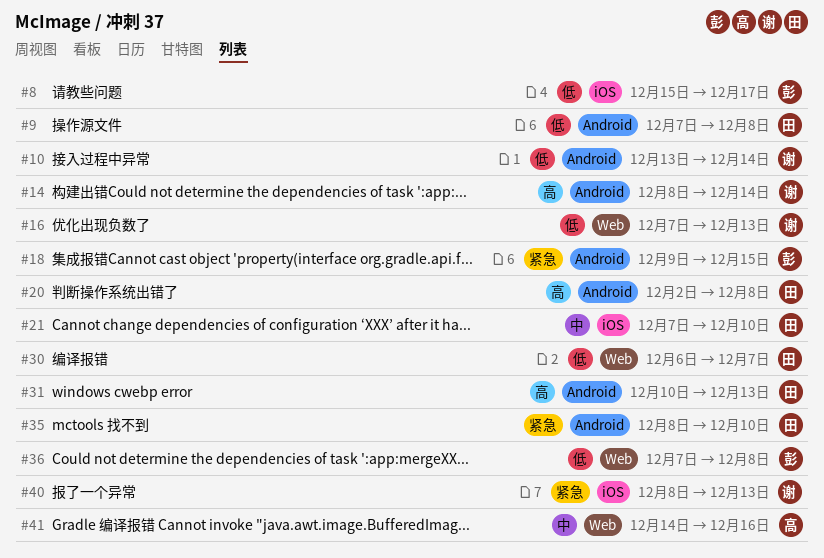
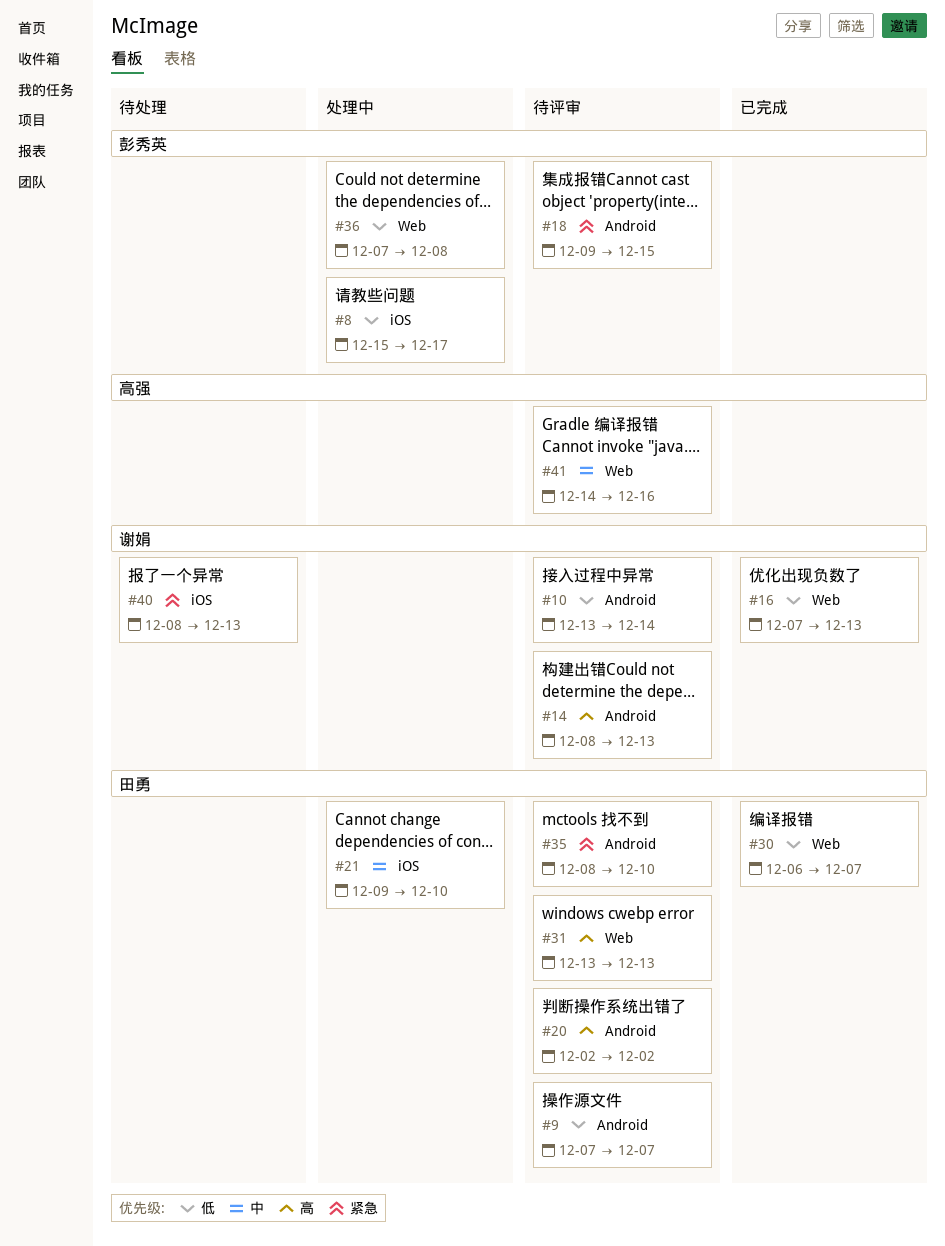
#9, due: Dec 8 -> Dec 7
#14, due: Dec 14 -> Dec 13
#20, due: Dec 8 -> Dec 2
#21, start: Dec 7 -> Dec 9
#31, label: Android -> Web
#31, start: Dec 10 -> Dec 13

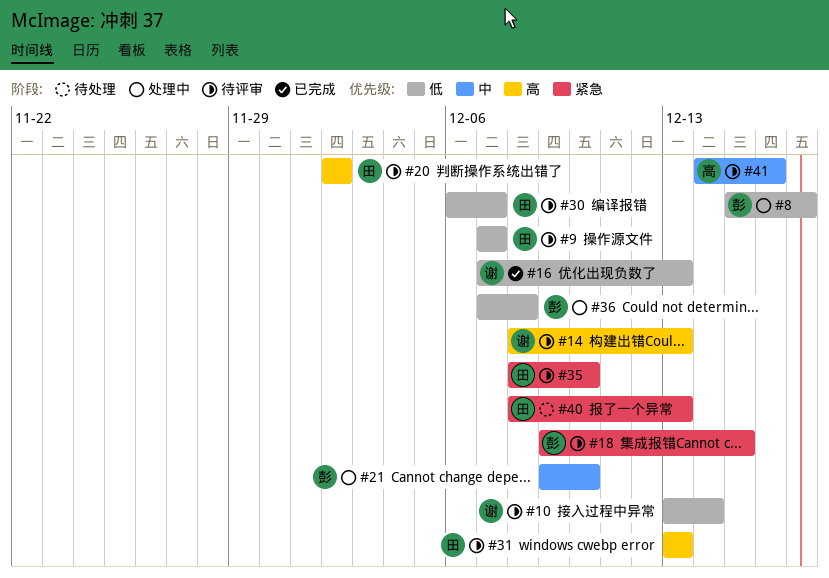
#21, owner: 田勇 -> 彭秀英
#30, status: 已完成 -> 待评审
#40, owner: 谢娟 -> 田勇

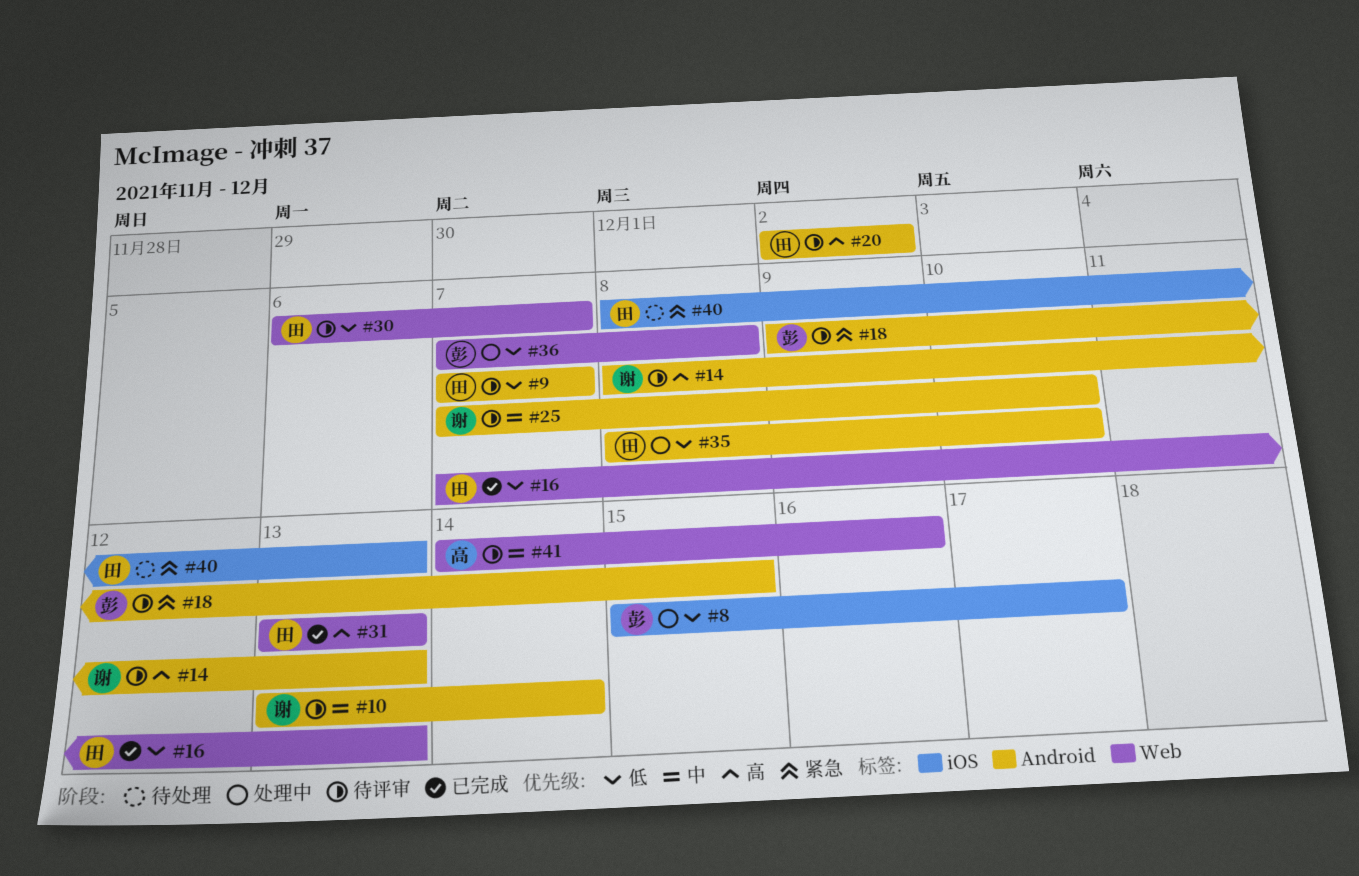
#10, priority: 低 -> 中
#16, owner: 谢 -> 田
#21: present -> none
#25: none -> present
#31, status: 待评审 -> 已完成
#35, status: 待评审 -> 处理中
#35, priority: 紧急 -> 低

